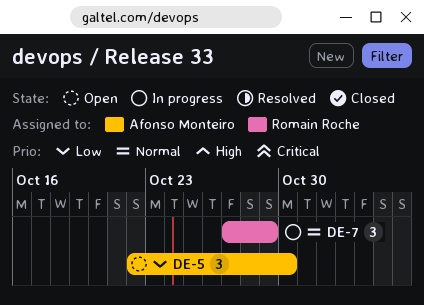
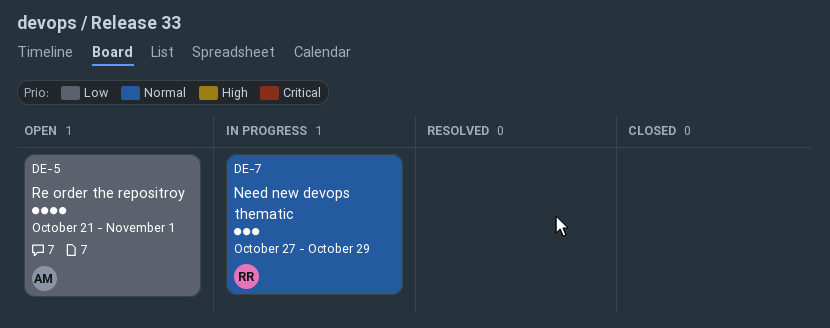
DE-5, estimate: 3 -> 4
DE-5, start: Oct 22 -> Oct 21
DE-5, due: Oct 30 -> Nov 1

